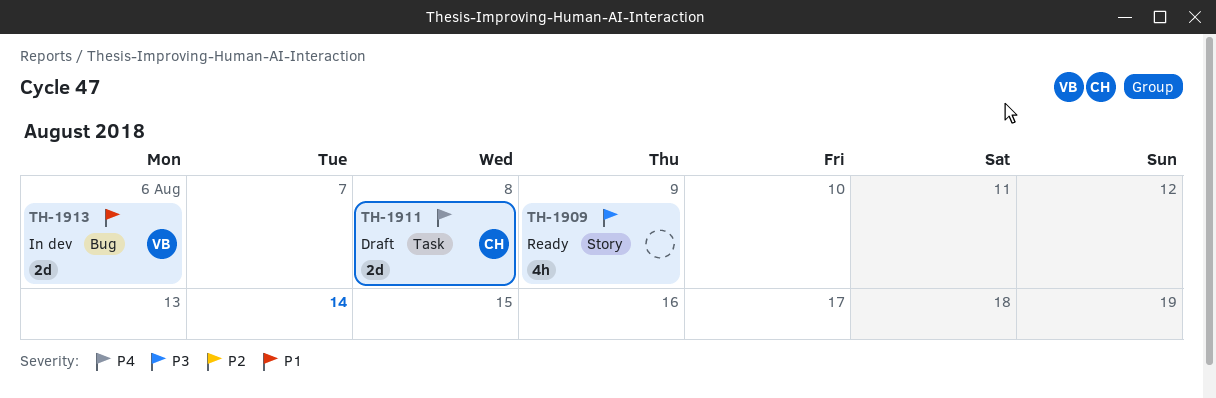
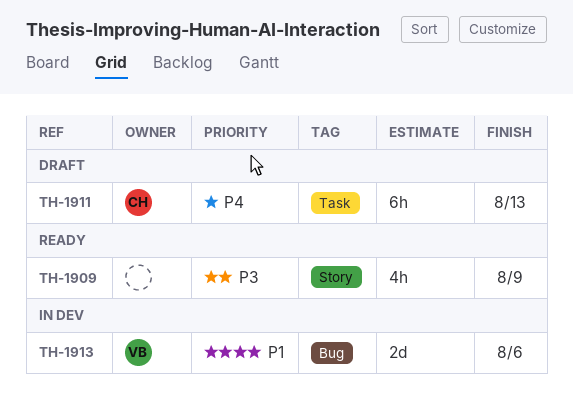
TH-1911, estimate: 2d -> 6h
TH-1911, due: Aug 8 -> Aug 13

